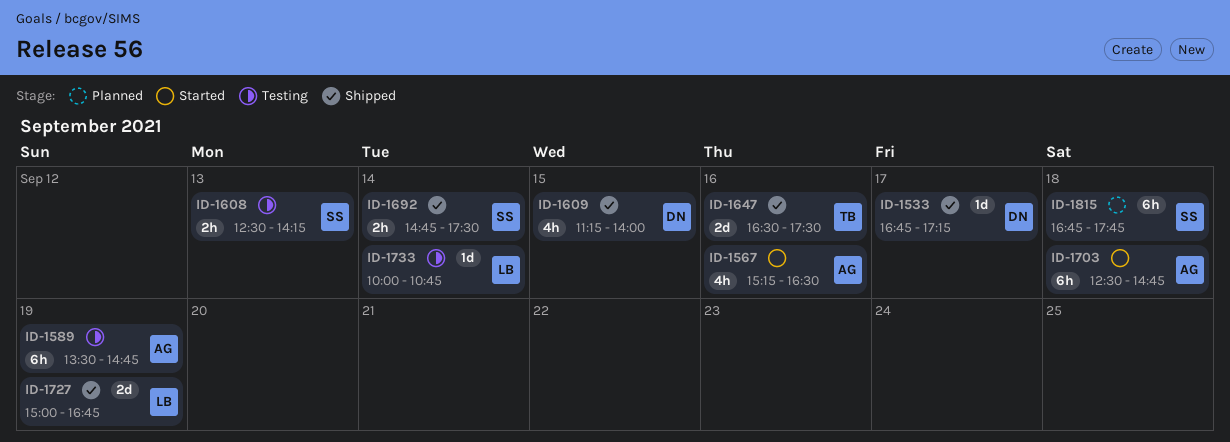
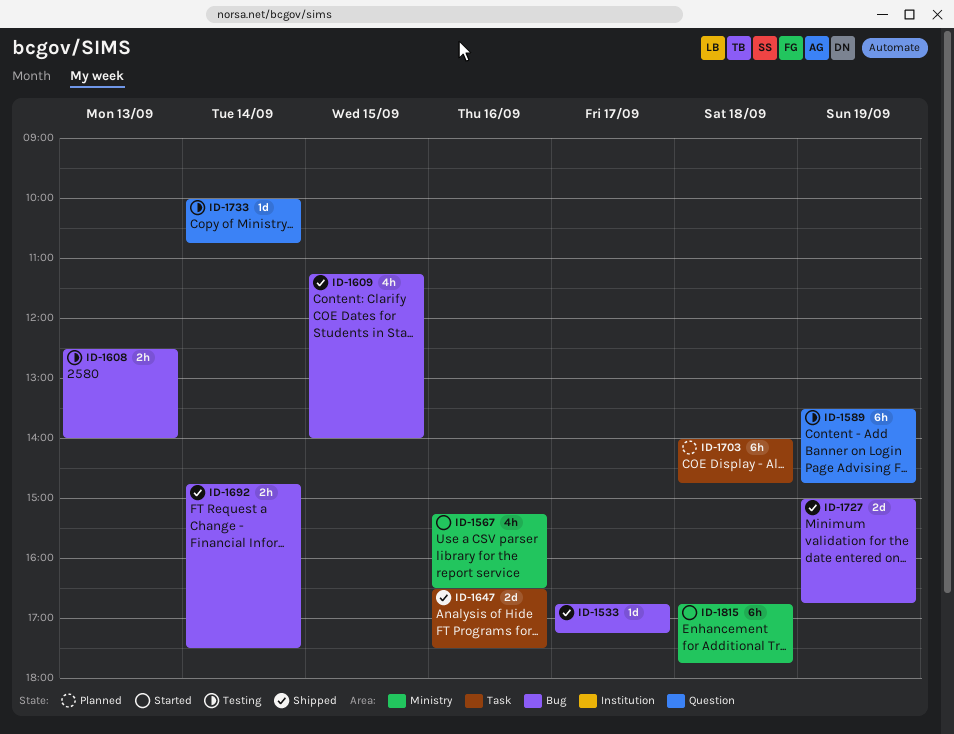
ID-1608, ends: 14:15 -> 14:00
ID-1703, status: Started -> Planned
ID-1703, begins: 12:30 -> 14:00
ID-1815, status: Planned -> Started

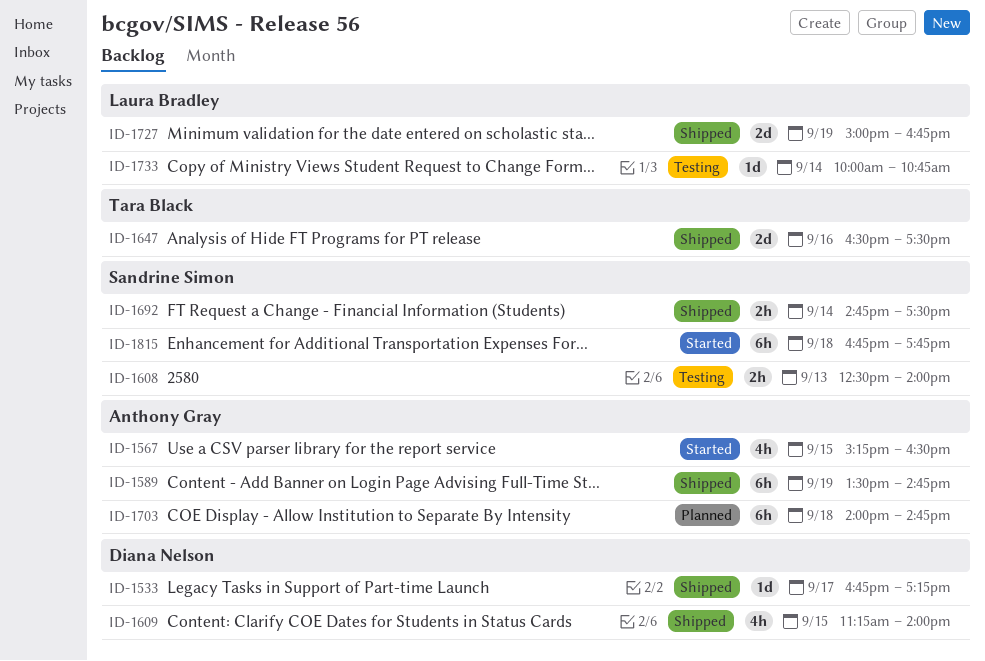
ID-1567, day: Sep 16 -> Sep 15
ID-1589, status: Testing -> Shipped

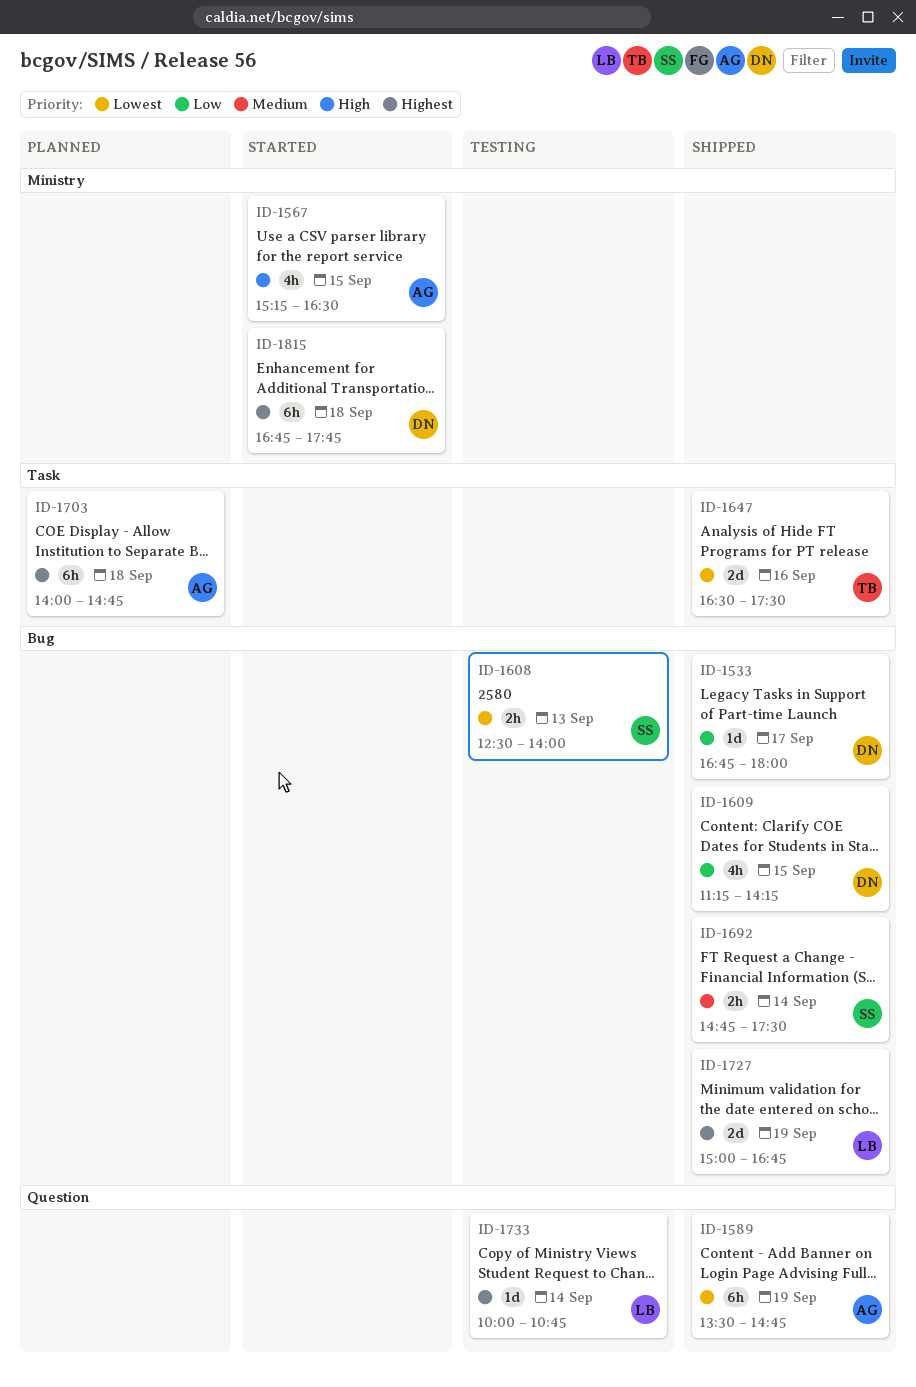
ID-1533, ends: 17:15 -> 18:00
ID-1609, ends: 14:00 -> 14:15
ID-1815, owner: Sandrine Simon -> Diana Nelson

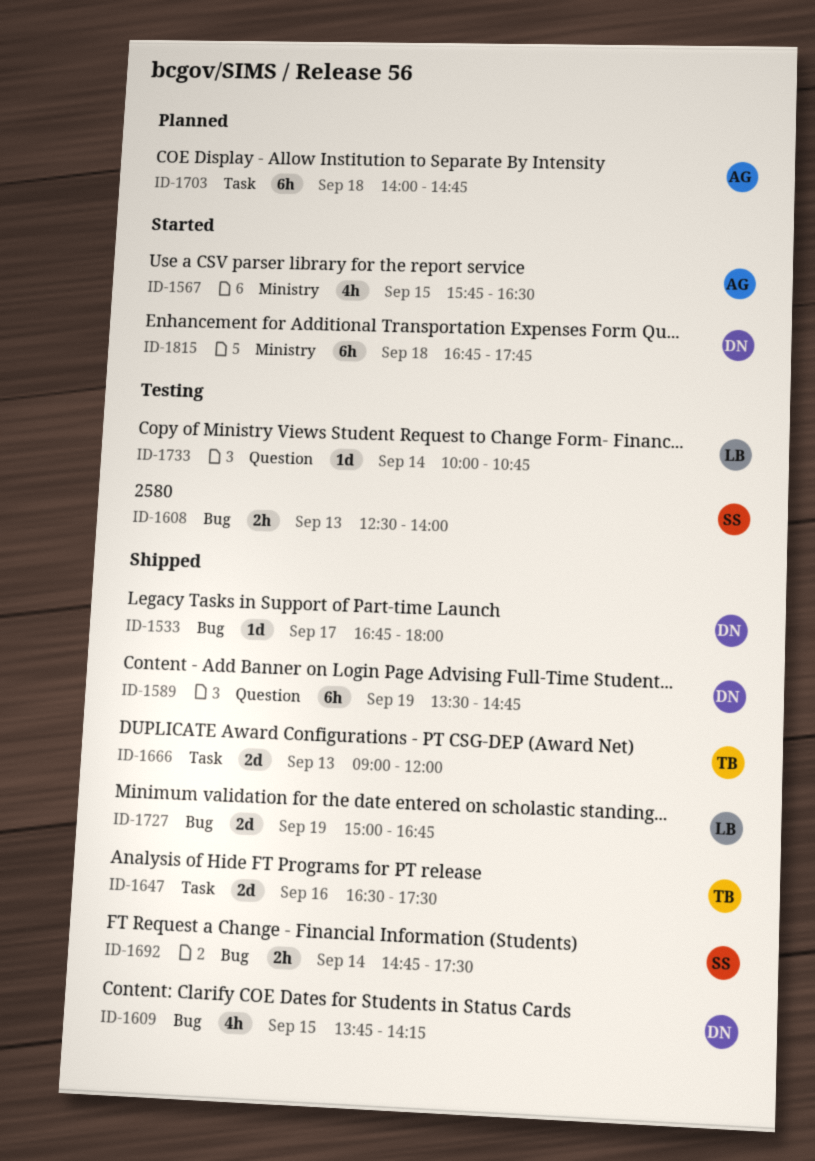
ID-1567, begins: 15:15 -> 15:45
ID-1589, owner: AG -> DN
ID-1609, begins: 11:15 -> 13:45
ID-1666: none -> present

